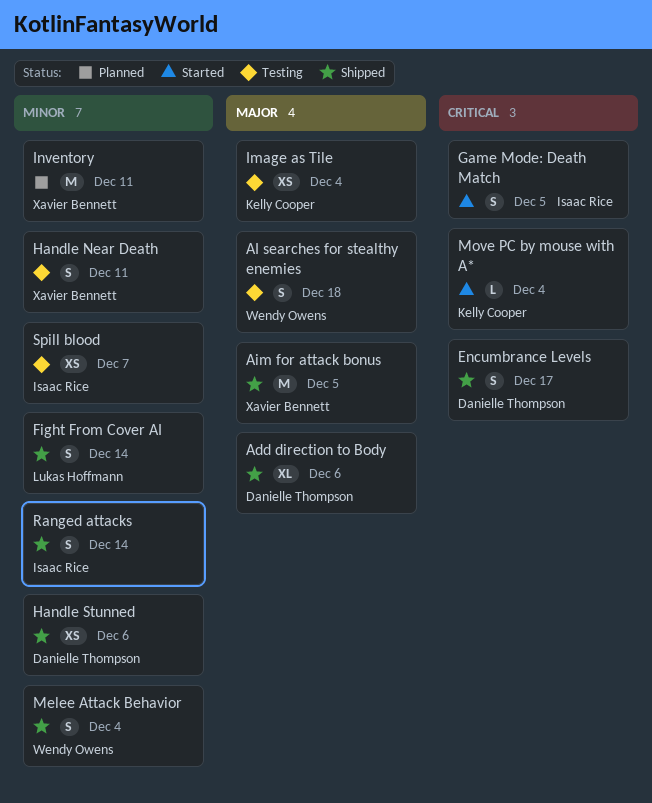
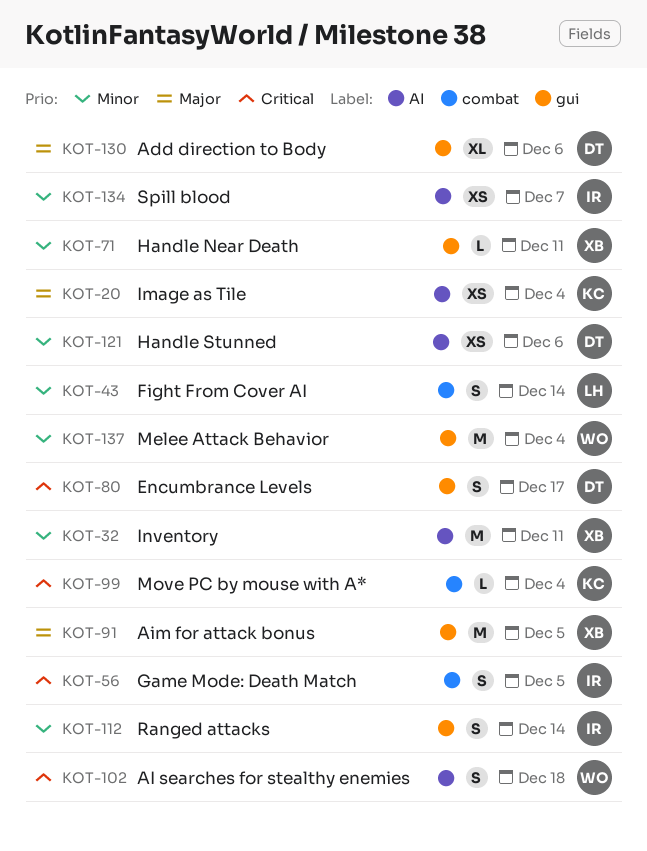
AI searches for stealthy enemies, priority: Major -> Critical
Handle Near Death, estimate: S -> L
Melee Attack Behavior, estimate: S -> M

